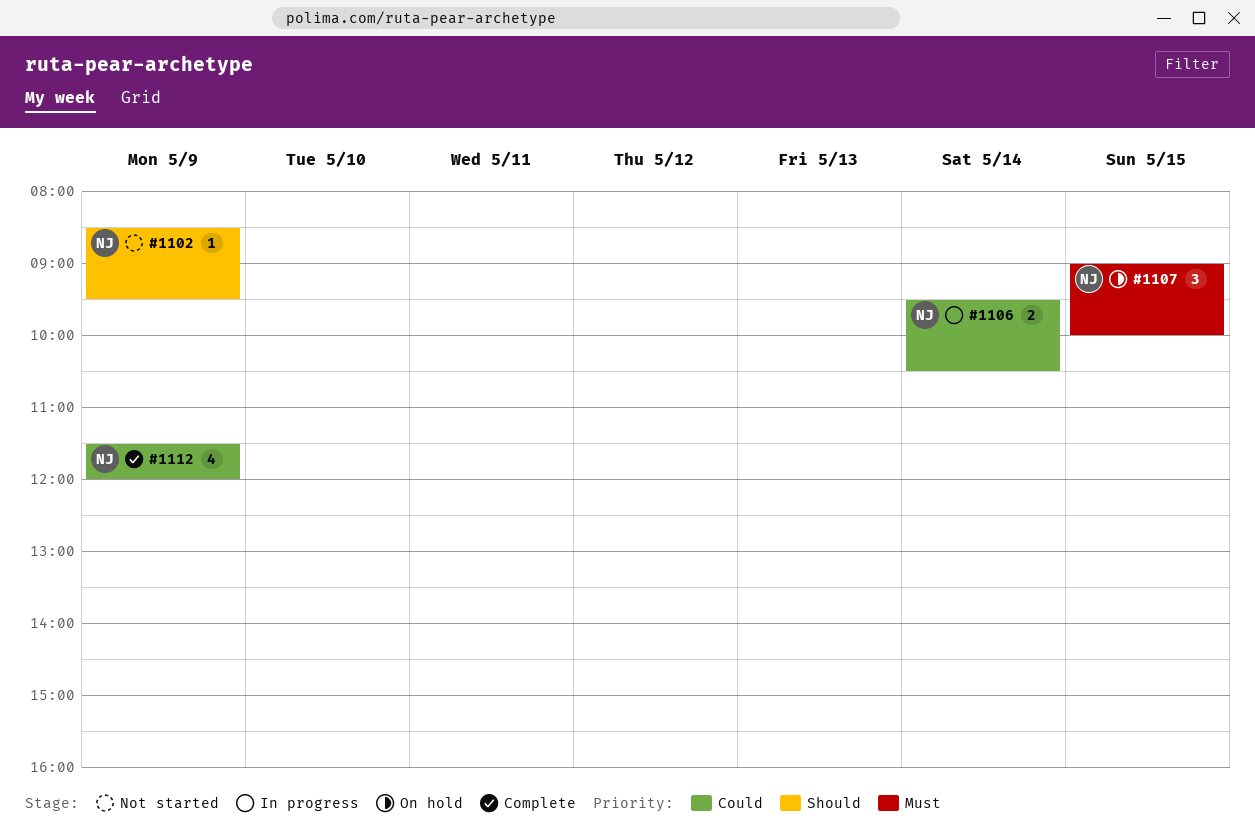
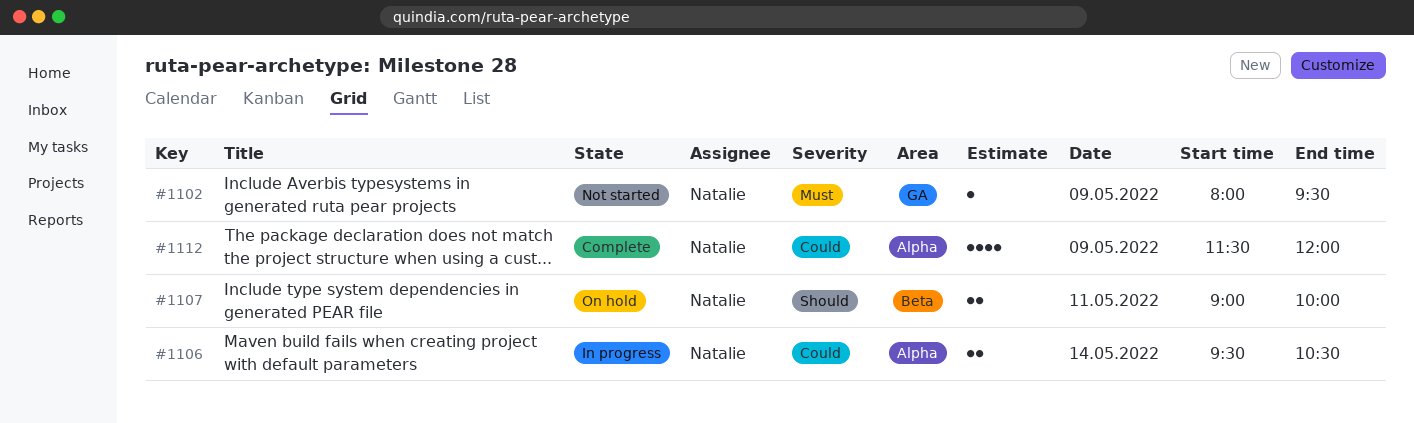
#1102, priority: Should -> Must
#1102, begins: 08:30 -> 08:00
#1107, priority: Must -> Should
#1107, estimate: 3 -> 2
#1107, day: May 15 -> May 11

